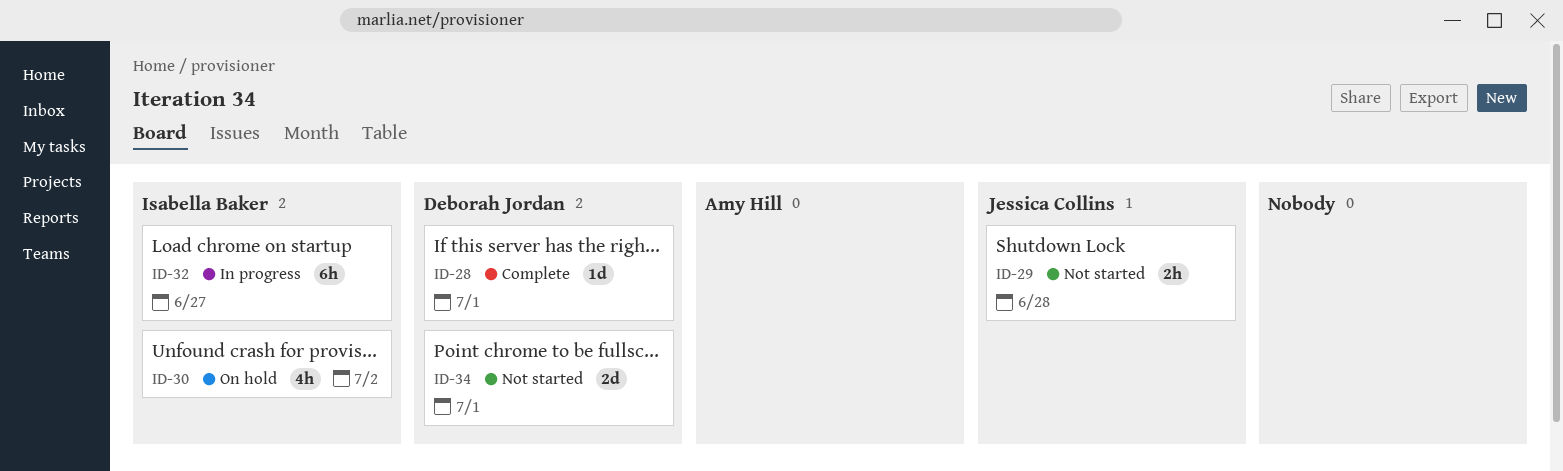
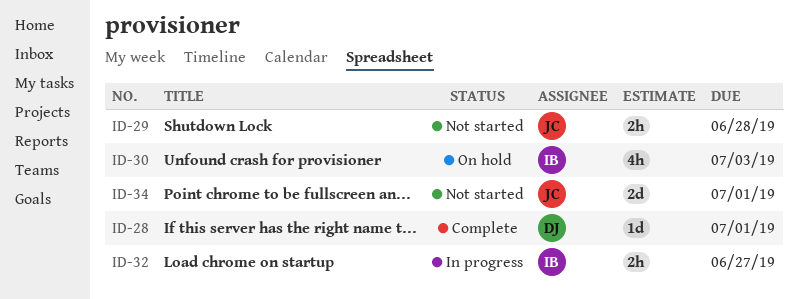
ID-30, due: Jul 2 -> Jul 3
ID-32, estimate: 6h -> 2h
ID-34, owner: Deborah Jordan -> Jessica Collins

